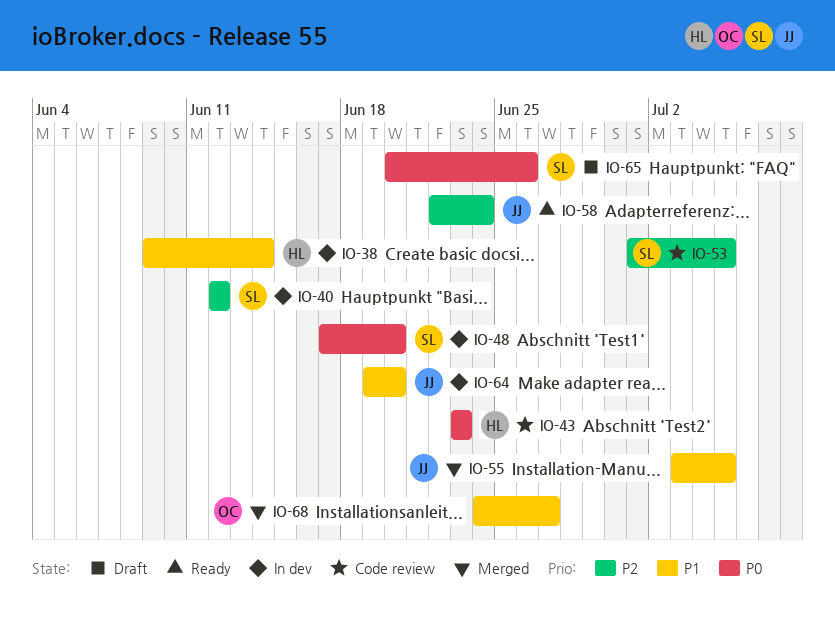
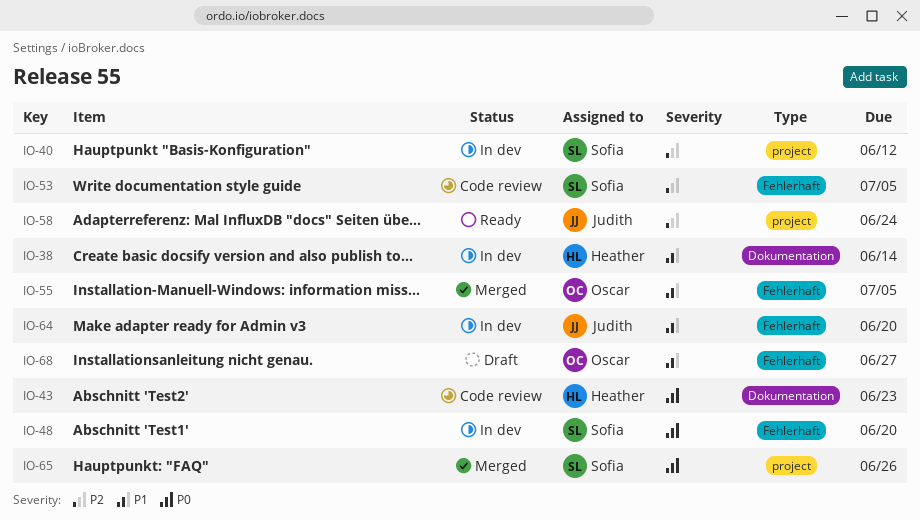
IO-55, owner: Judith -> Oscar
IO-65, status: Draft -> Merged
IO-68, status: Merged -> Draft

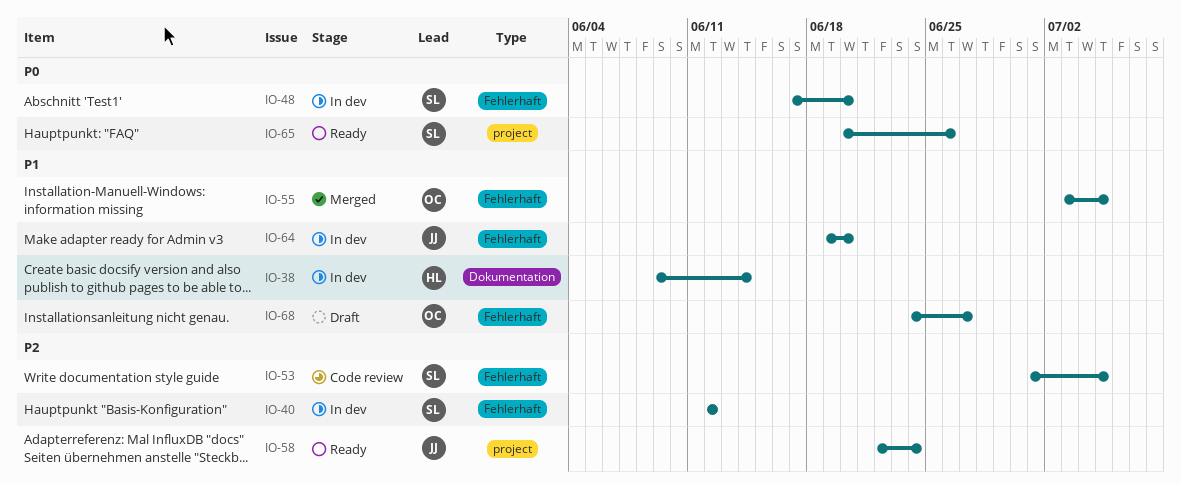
IO-40, label: project -> Fehlerhaft
IO-43: present -> none
IO-65, status: Merged -> Ready

